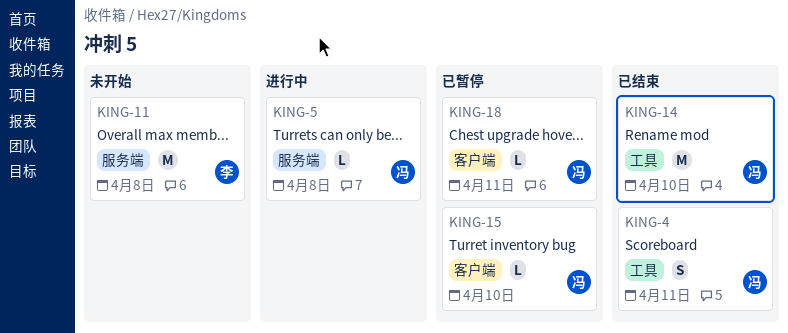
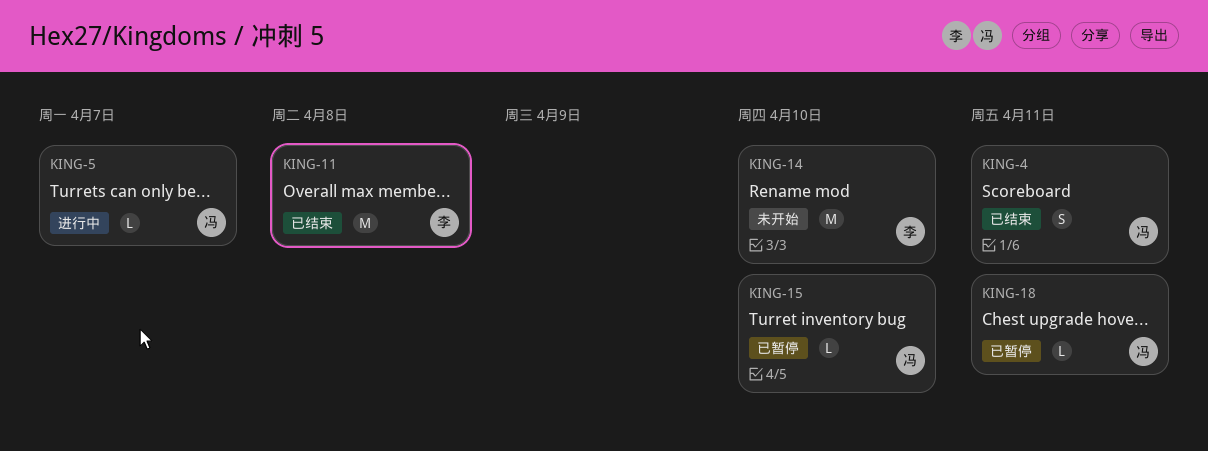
KING-5, due: Apr 8 -> Apr 7
KING-11, status: 未开始 -> 已结束
KING-14, status: 已结束 -> 未开始
KING-14, owner: 冯 -> 李

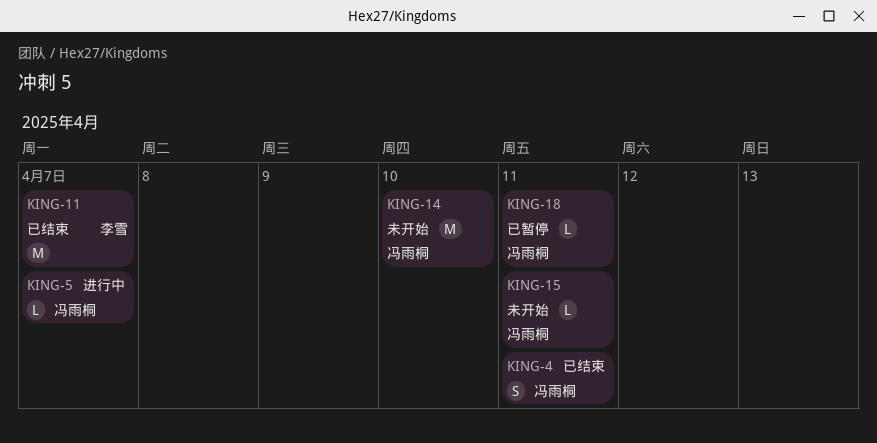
KING-11, due: Apr 8 -> Apr 7
KING-14, owner: 李雪 -> 冯雨桐
KING-15, status: 已暂停 -> 未开始
KING-15, due: Apr 10 -> Apr 11

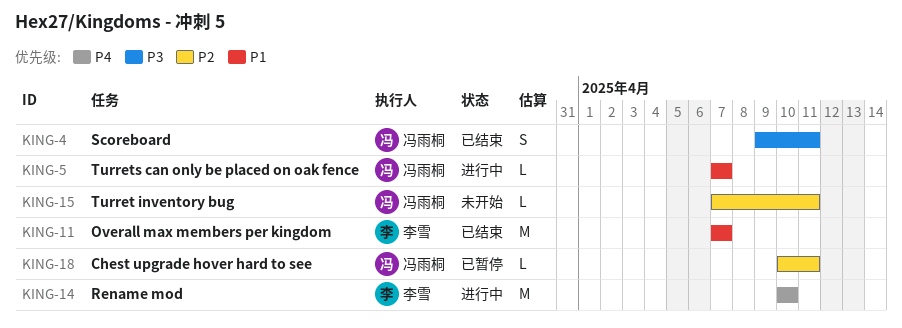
KING-14, status: 未开始 -> 进行中
KING-14, owner: 冯雨桐 -> 李雪

